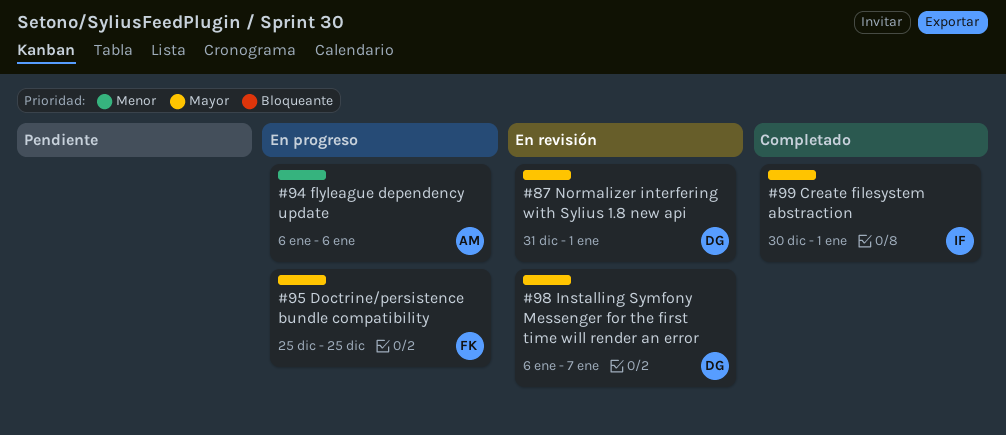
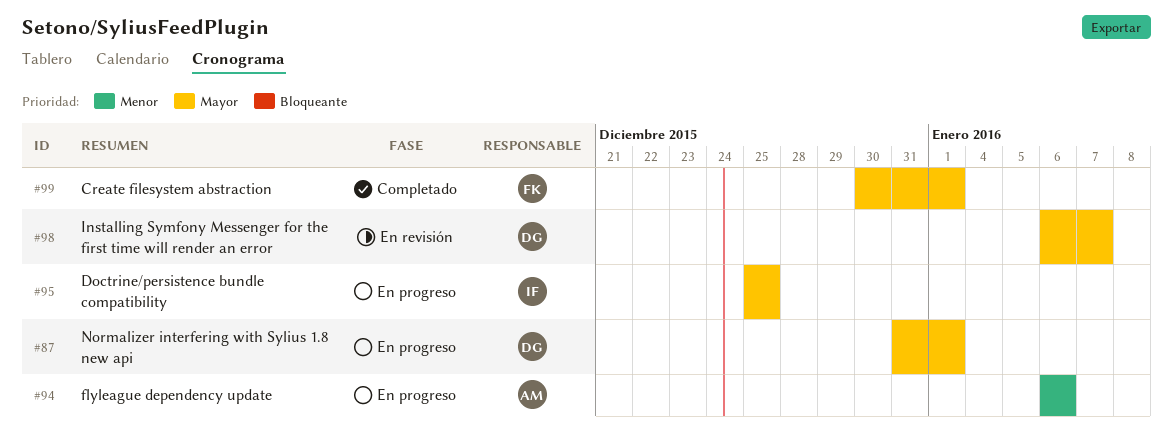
#87, status: En revisión -> En progreso
#95, owner: FK -> IF
#99, owner: IF -> FK

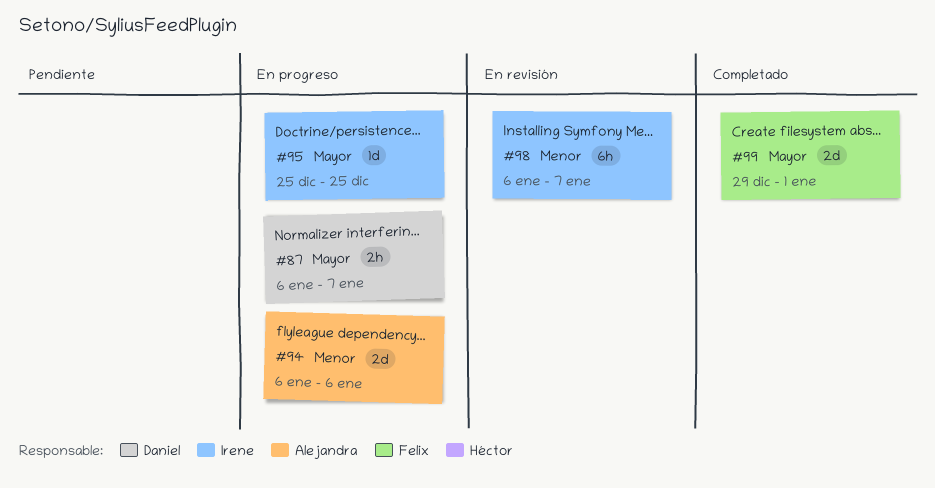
#87, start: Dec 31 -> Jan 6
#87, due: Jan 1 -> Jan 7
#98, owner: Daniel -> Irene
#98, priority: Mayor -> Menor
#99, start: Dec 30 -> Dec 29

